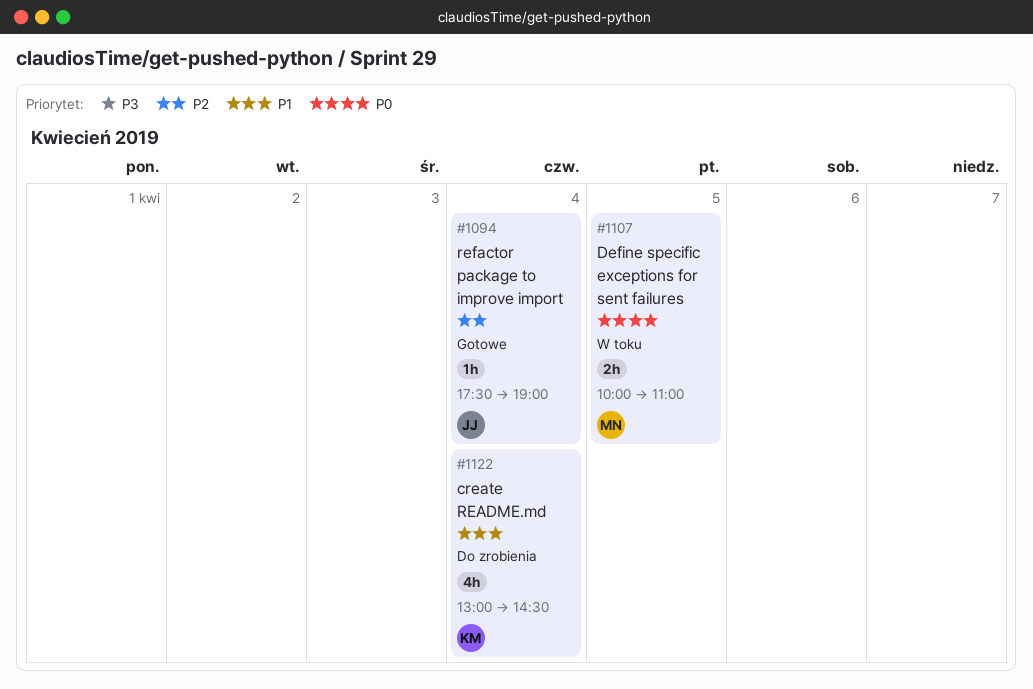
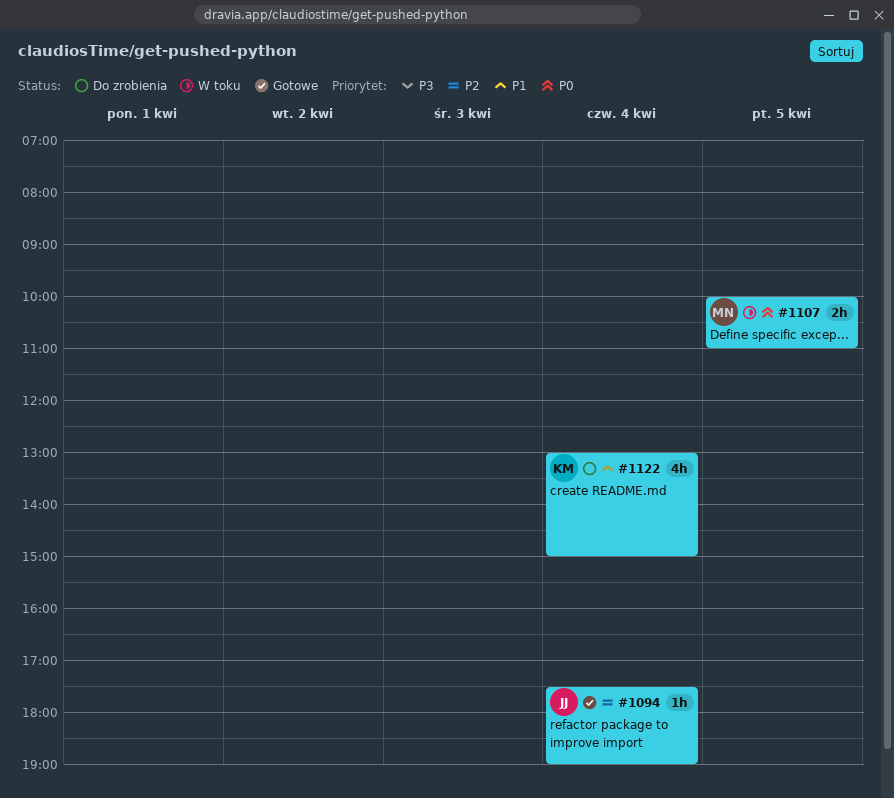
#1122, ends: 14:30 -> 15:00

